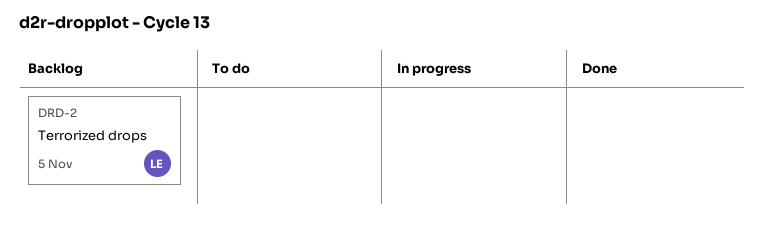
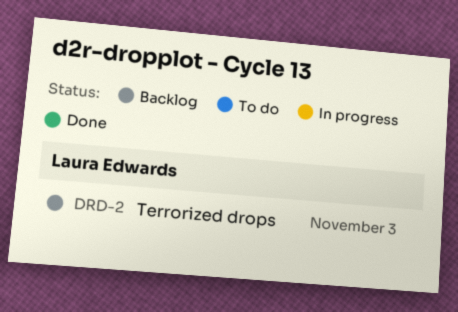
DRD-2, due: Nov 5 -> Nov 3

